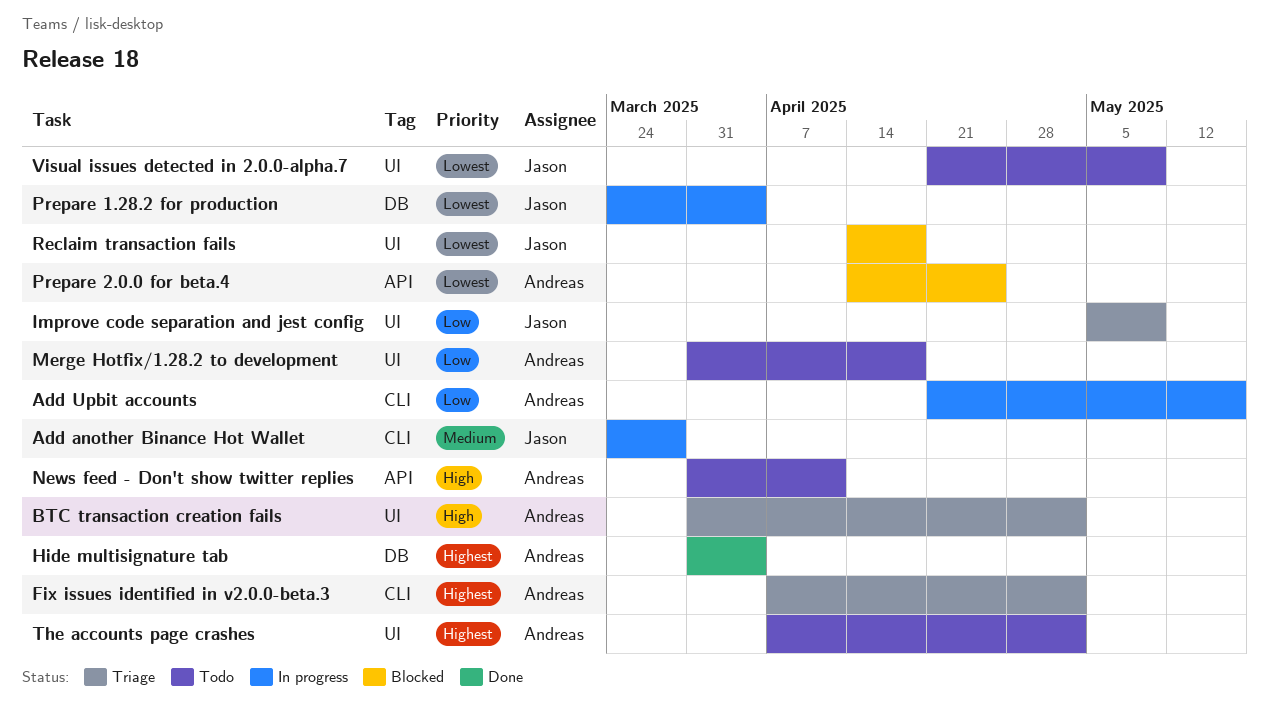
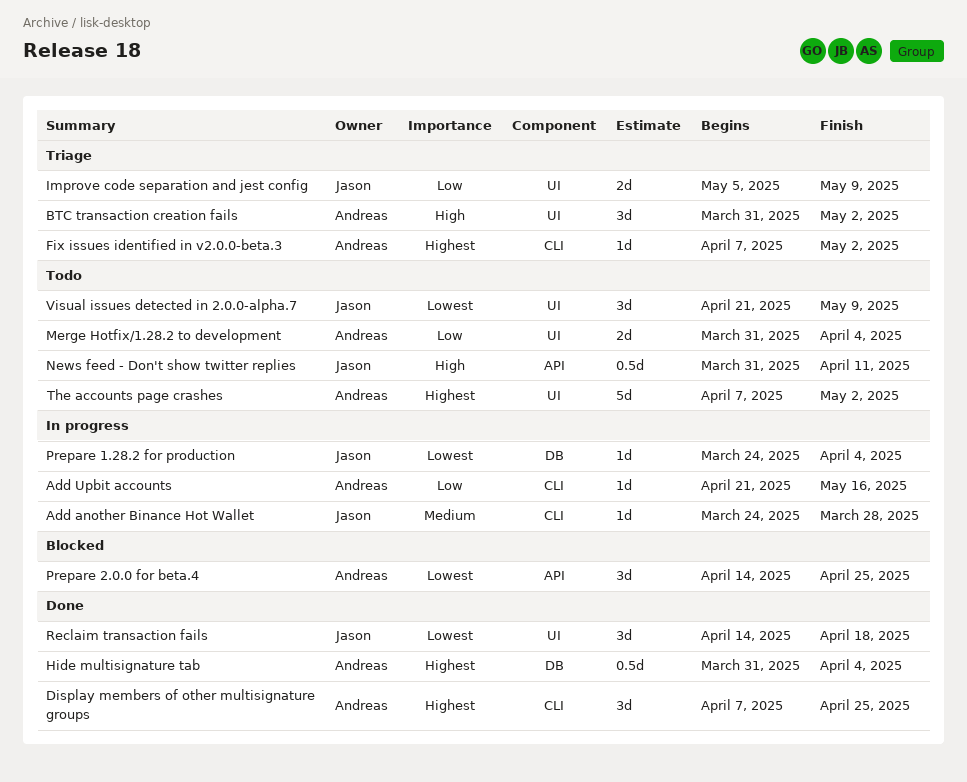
Display members of other multisignature groups: none -> present
Merge Hotfix/1.28.2 to development, due: Apr 18 -> Apr 4
News feed - Don't show twitter replies, owner: Andreas -> Jason
Reclaim transaction fails, status: Blocked -> Done

